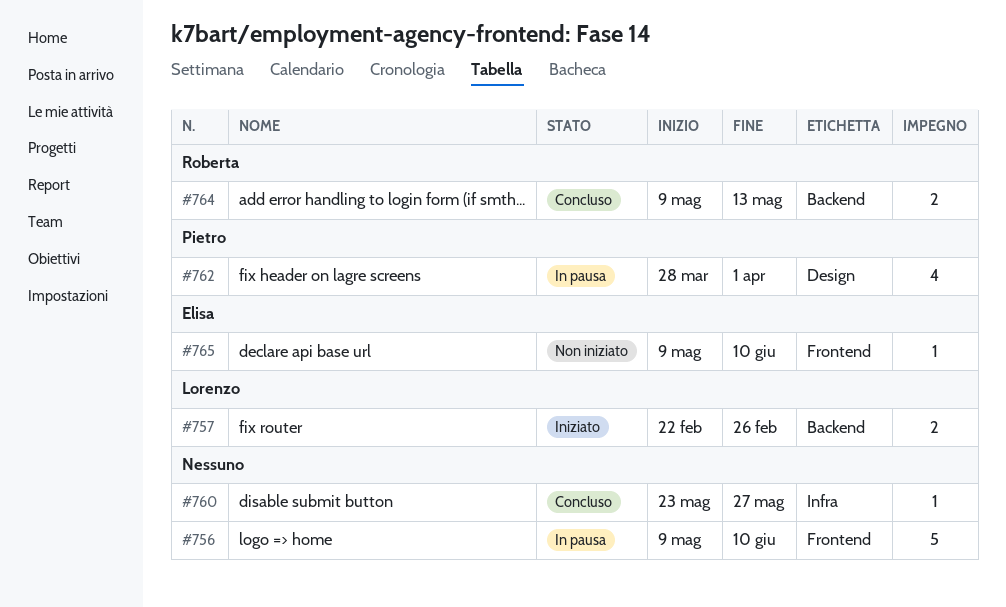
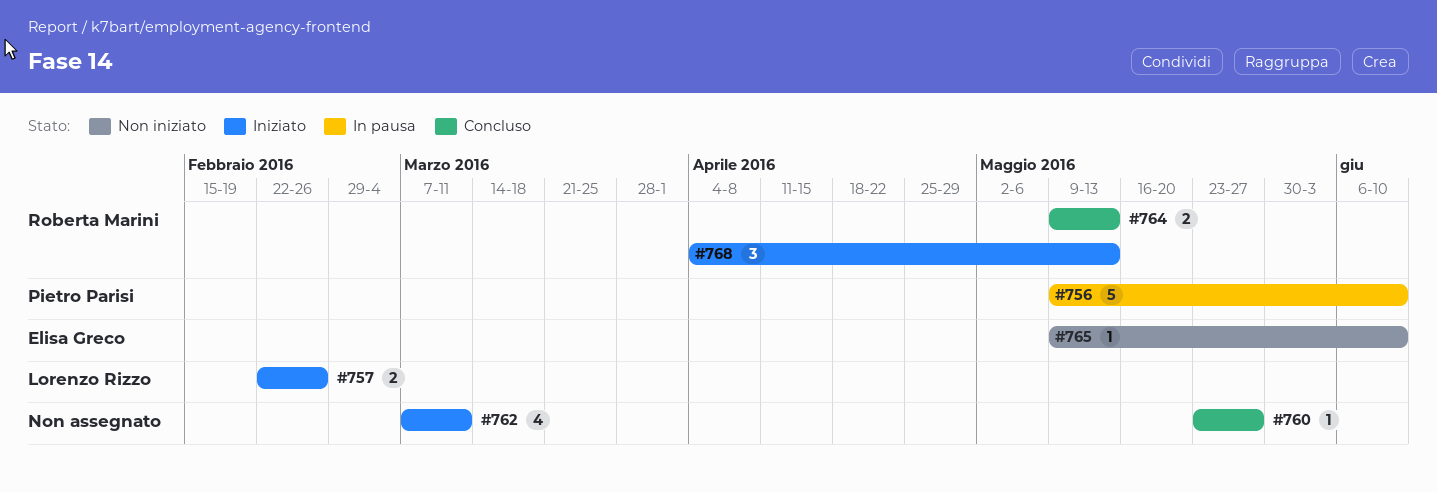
#756, owner: none -> Pietro Parisi
#762, status: In pausa -> Iniziato
#762, owner: Pietro Parisi -> none
#762, start: Mar 28 -> Mar 7
#762, due: Apr 1 -> Mar 11
#768: none -> present

